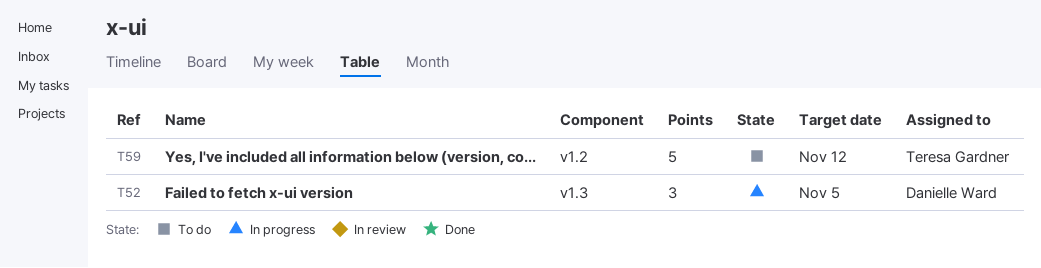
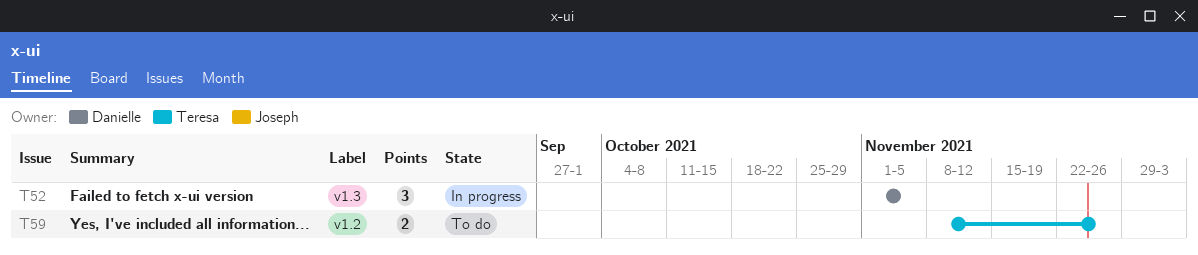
T59, estimate: 5 -> 2
T59, due: Nov 12 -> Nov 26

